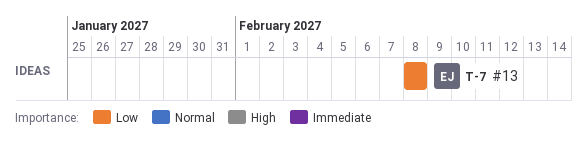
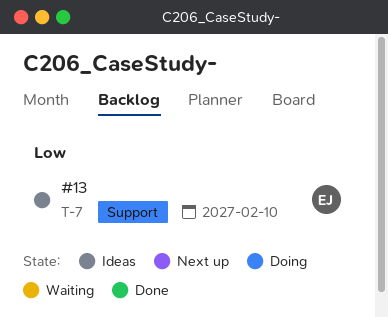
T-7, due: Feb 8 -> Feb 10

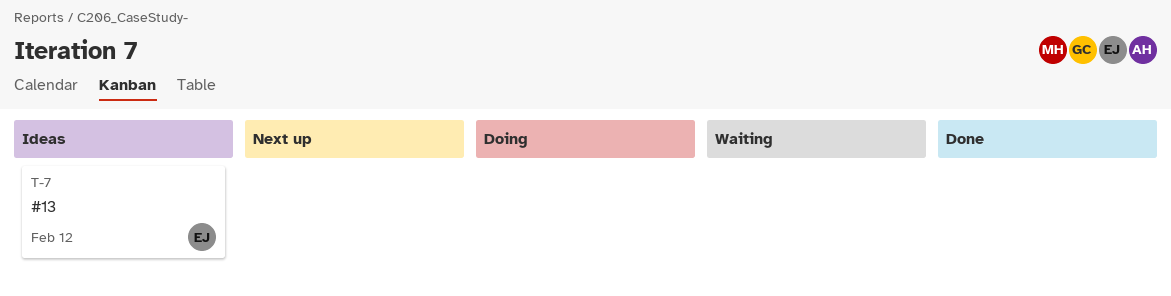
T-7, due: Feb 10 -> Feb 12

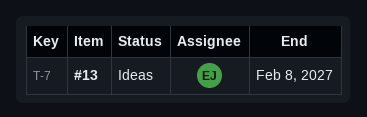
T-7, due: Feb 12 -> Feb 8

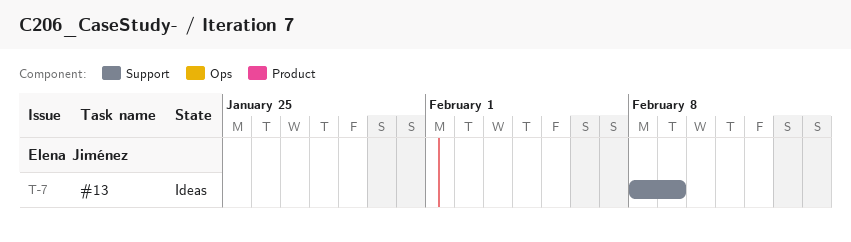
T-7, due: Feb 8 -> Feb 9

